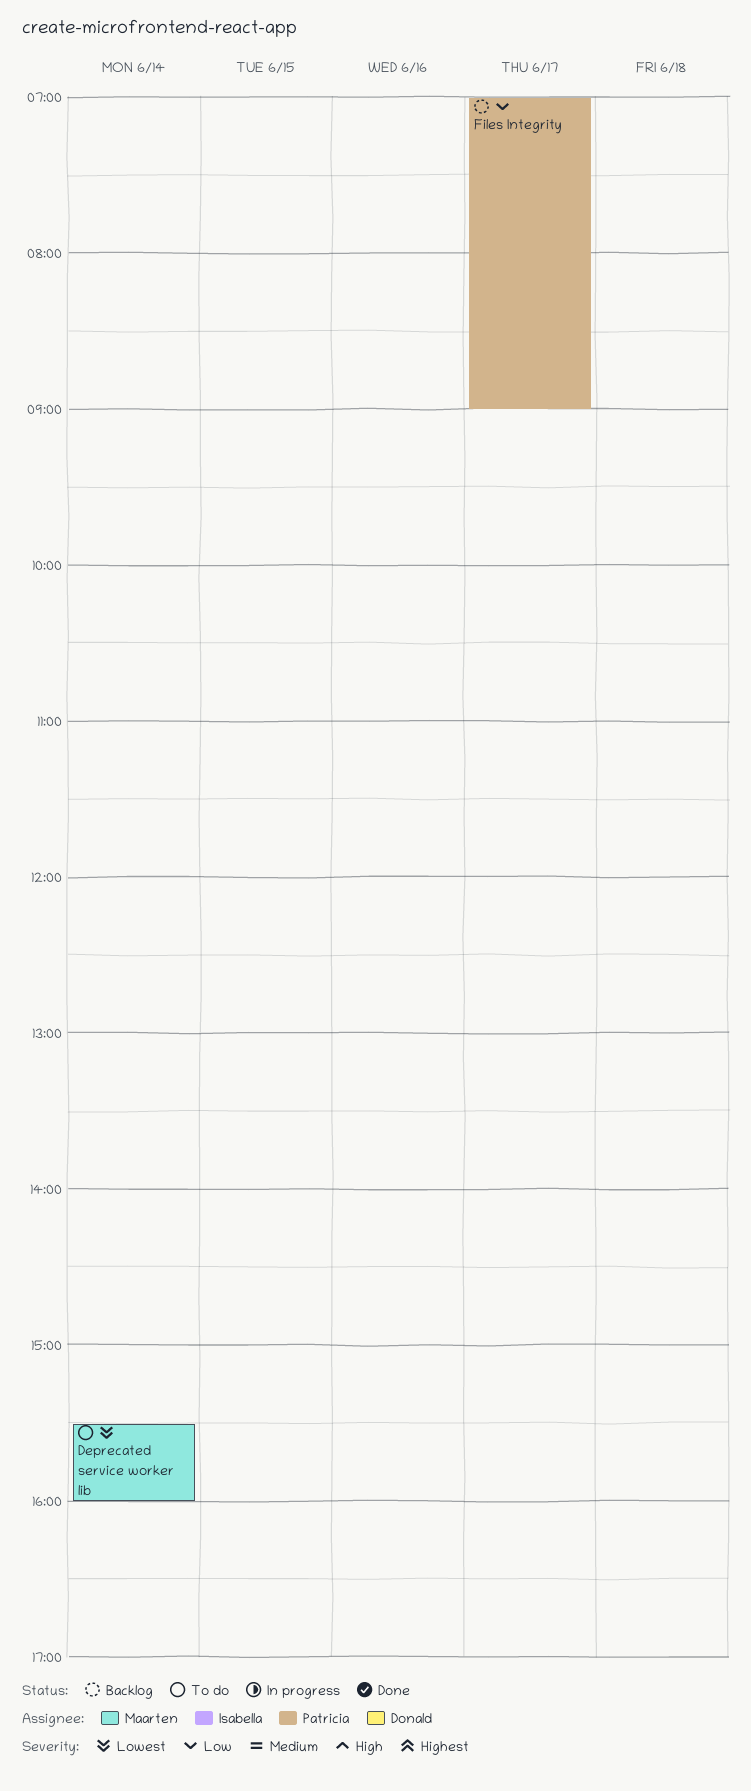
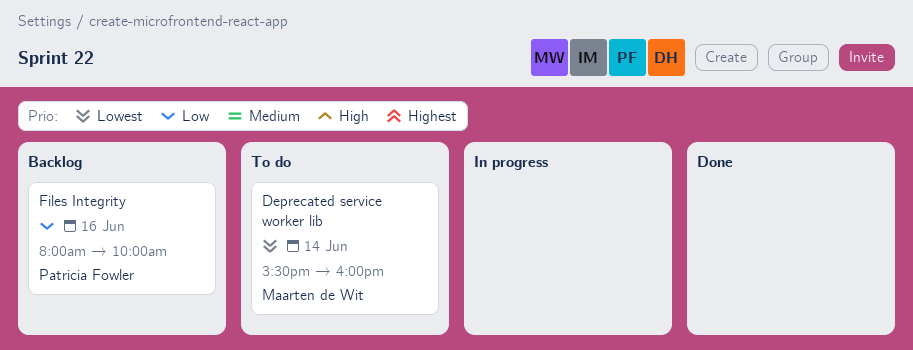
Files Integrity, day: Jun 17 -> Jun 16
Files Integrity, begins: 07:00 -> 08:00
Files Integrity, ends: 09:00 -> 10:00

